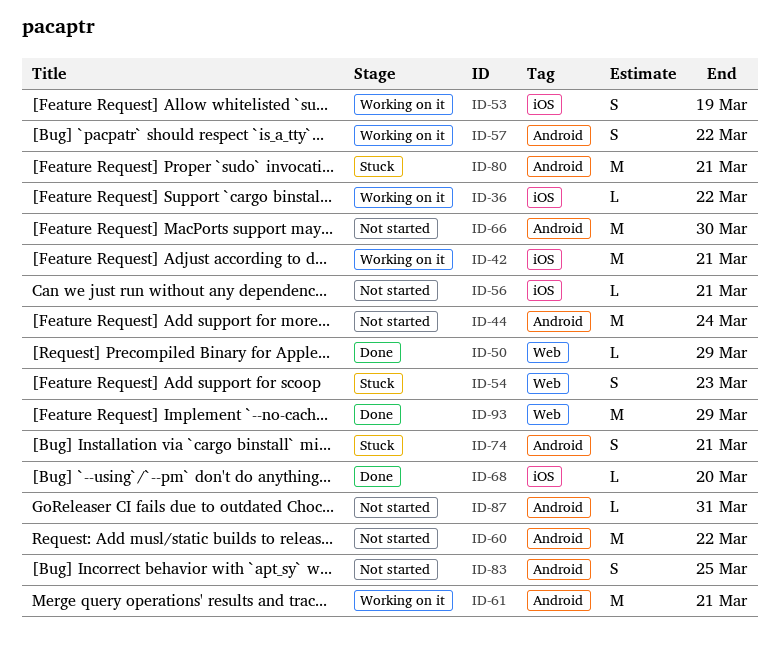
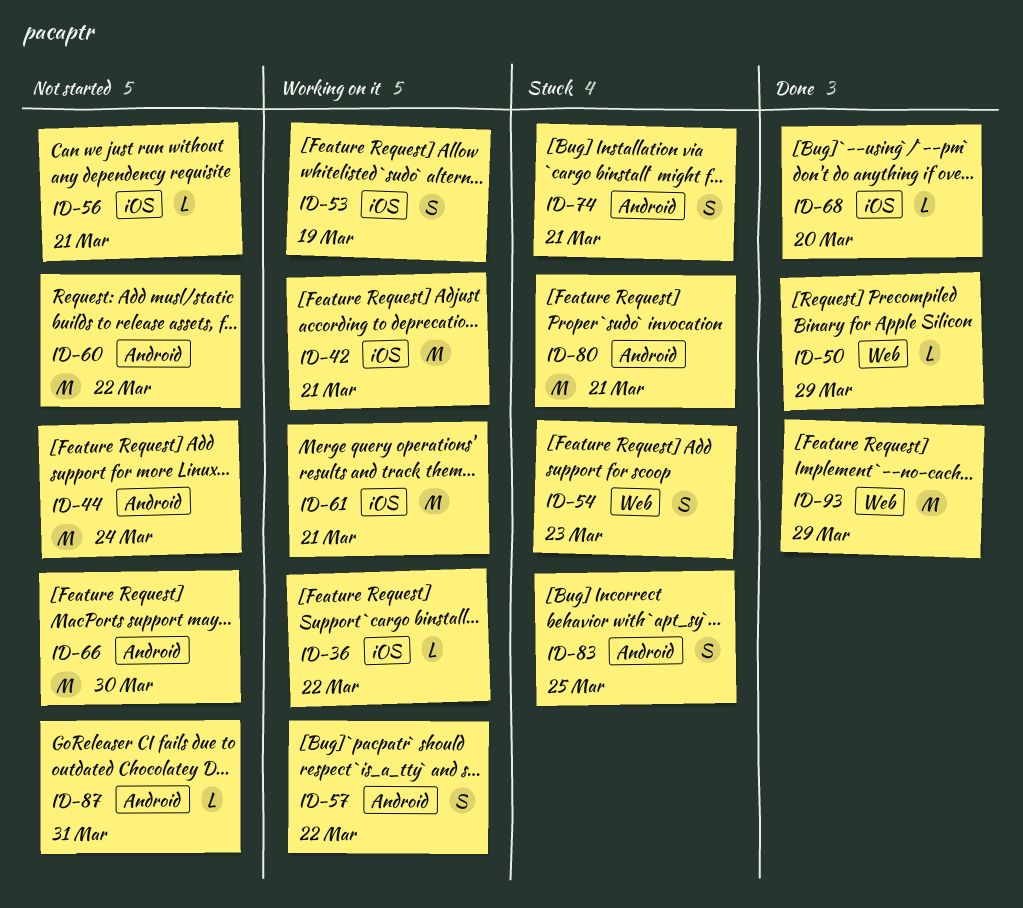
ID-61, label: Android -> iOS
ID-83, status: Not started -> Stuck

